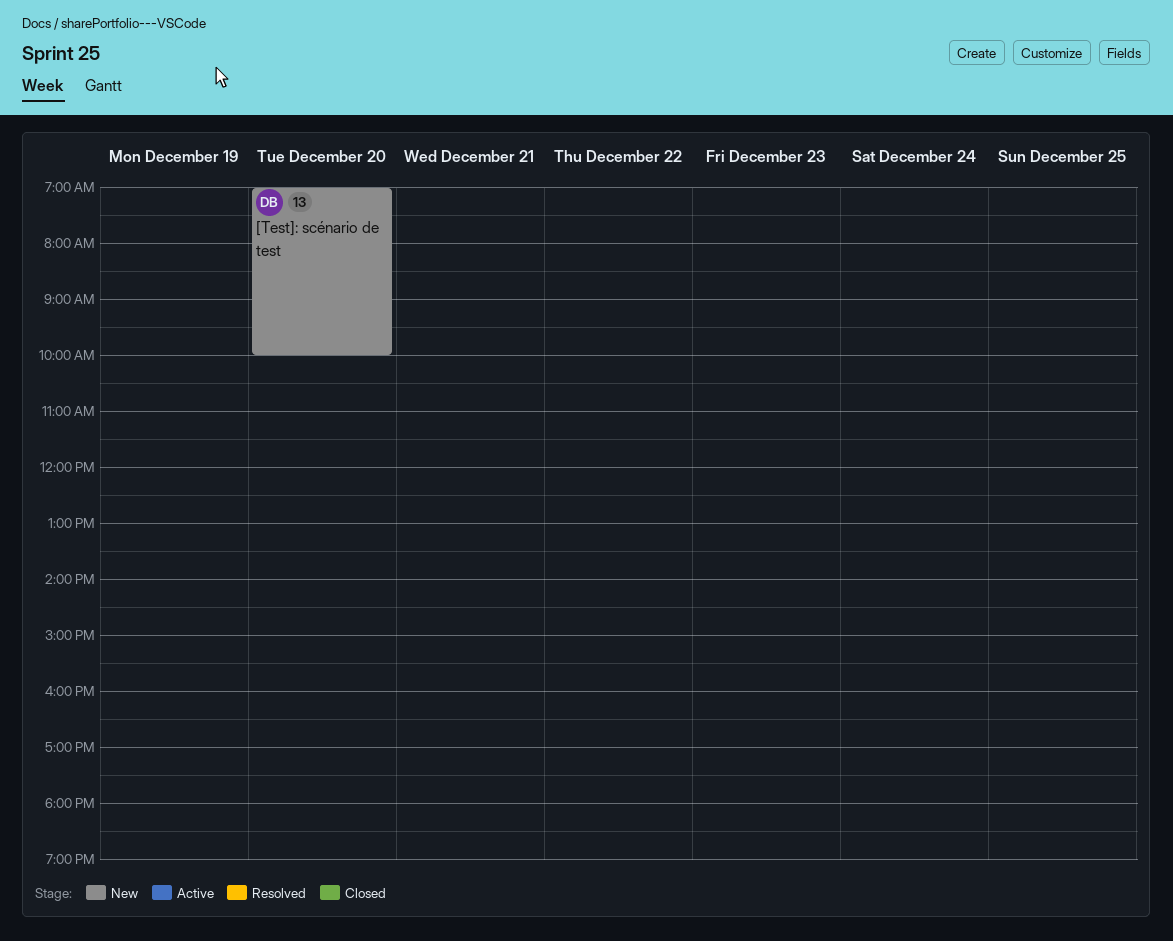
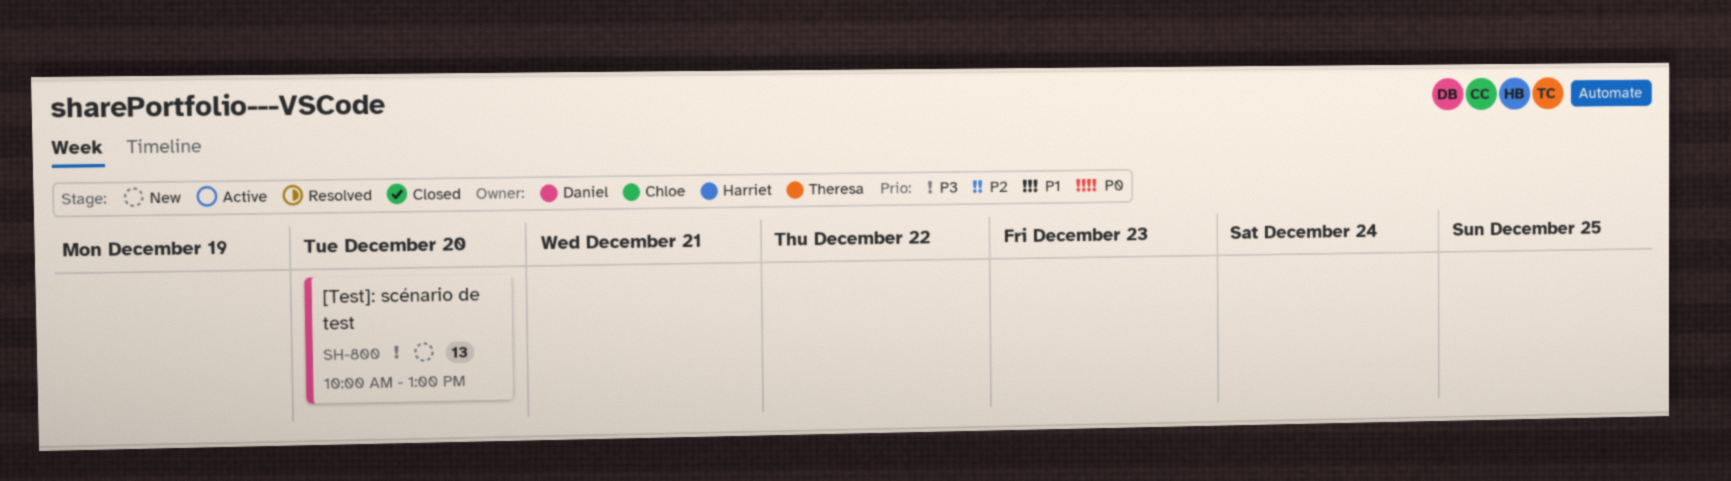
[Test]: scénario de test, begins: 07:00 -> 10:00
[Test]: scénario de test, ends: 10:00 -> 13:00

